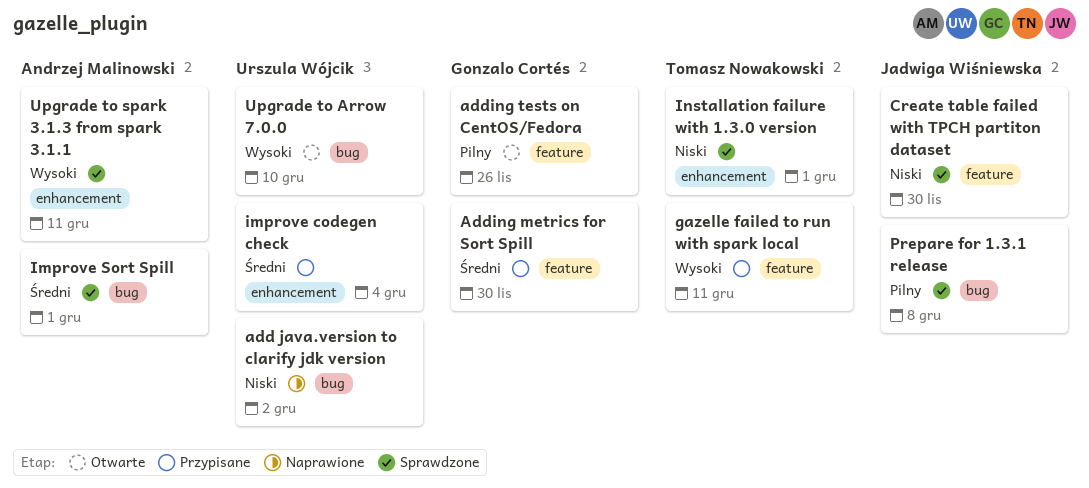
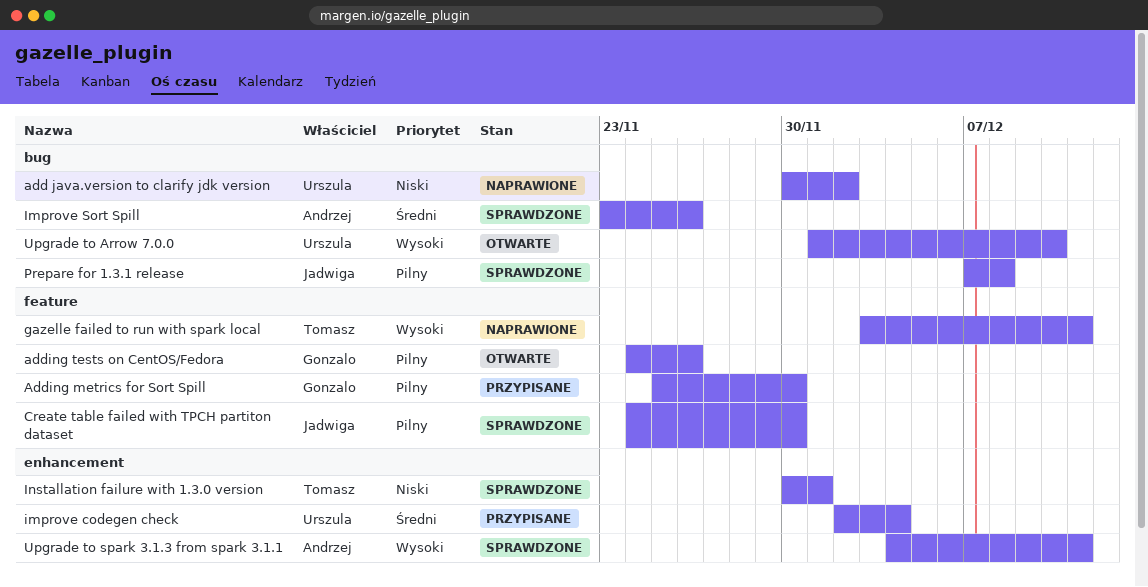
Adding metrics for Sort Spill, priority: Średni -> Pilny
Create table failed with TPCH partiton dataset, priority: Niski -> Pilny
gazelle failed to run with spark local, status: Przypisane -> Naprawione
Improve Sort Spill, due: Dec 1 -> Nov 26

